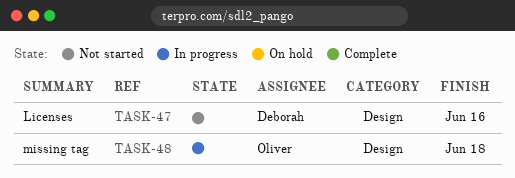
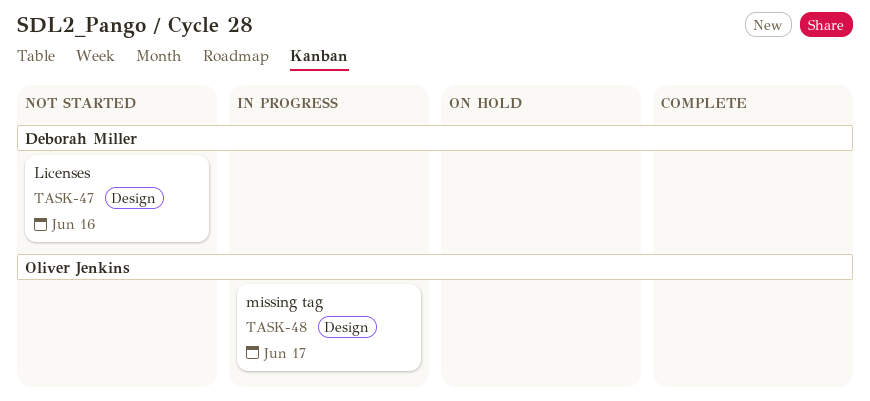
TASK-48, due: Jun 18 -> Jun 17

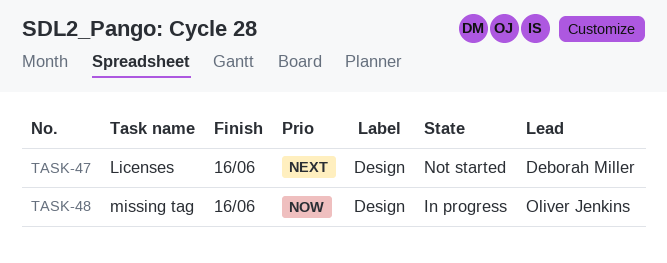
TASK-48, due: Jun 17 -> Jun 16

